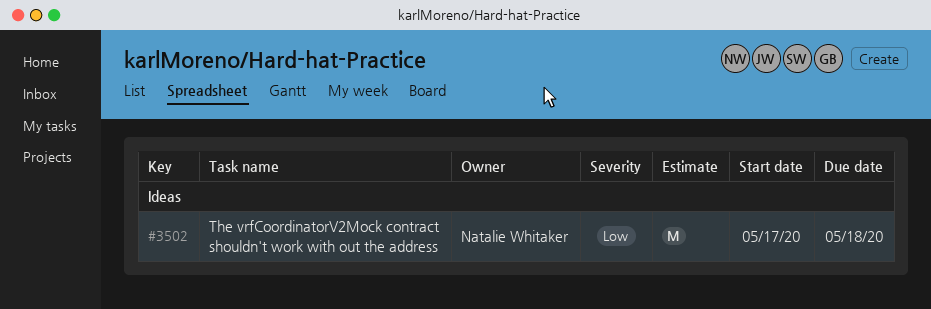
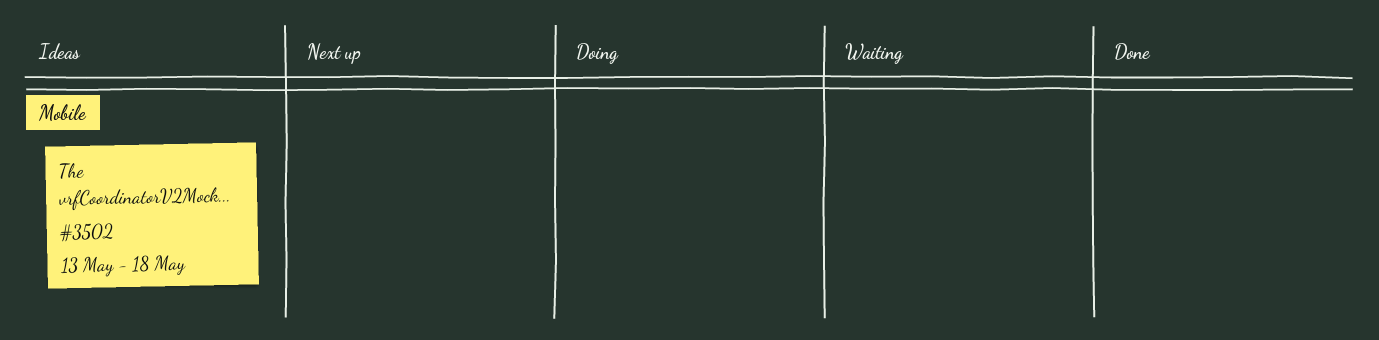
#3502, start: May 17 -> May 13

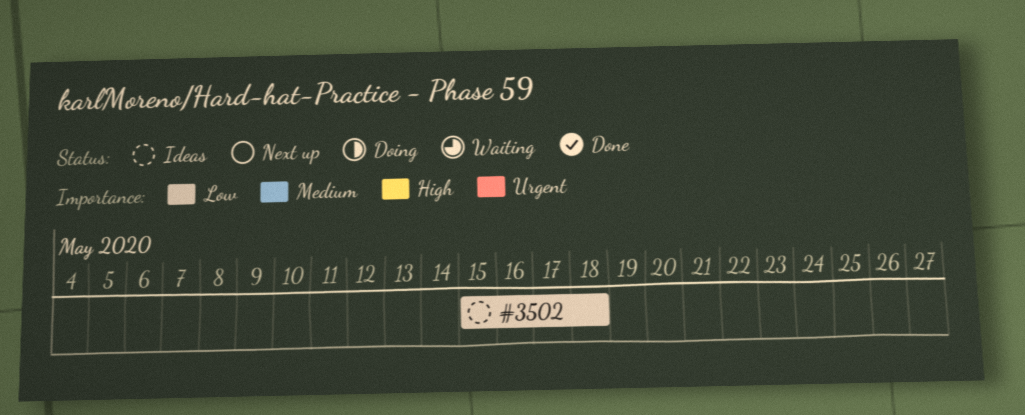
#3502, start: May 13 -> May 15

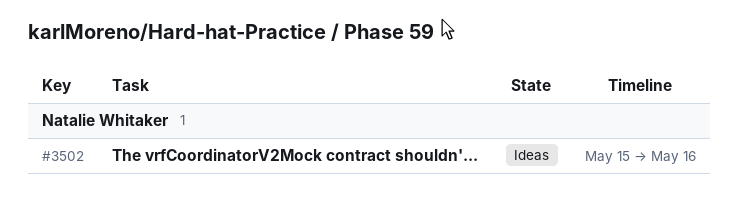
#3502, due: May 18 -> May 16

